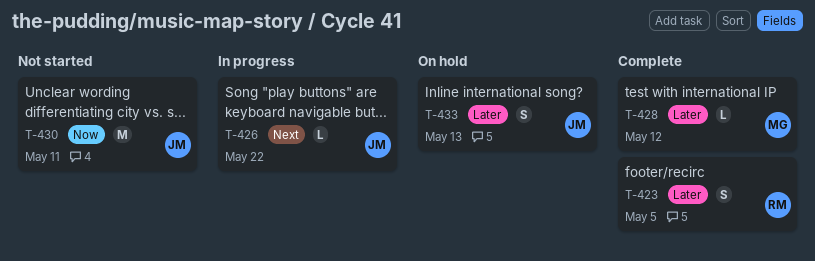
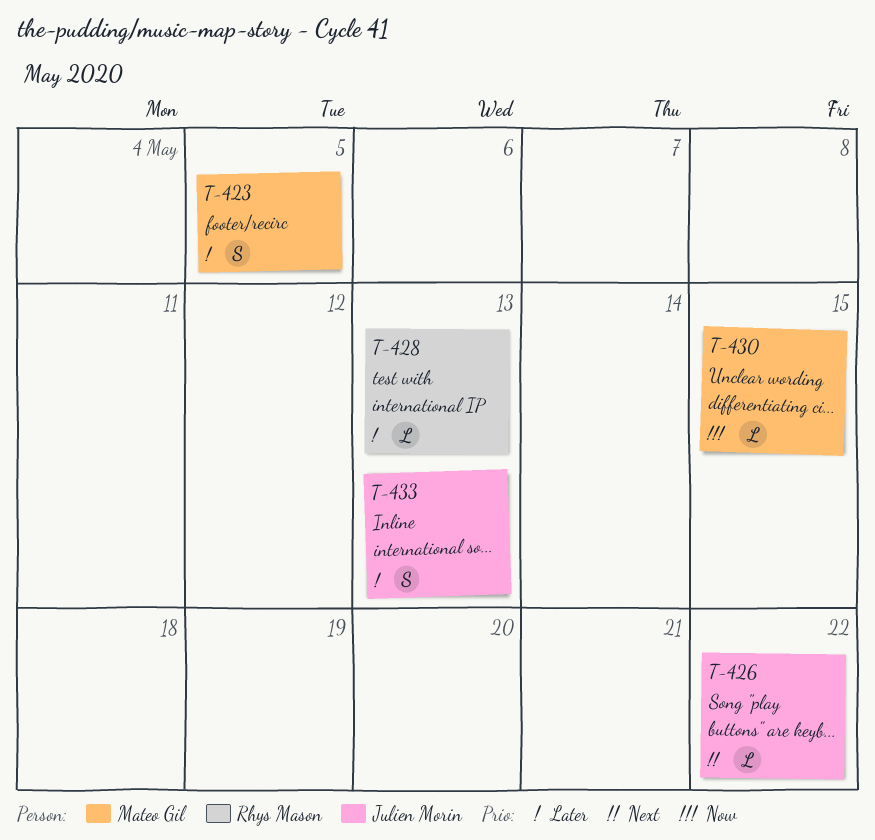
T-423, owner: Rhys Mason -> Mateo Gil
T-428, owner: Mateo Gil -> Rhys Mason
T-428, due: May 12 -> May 13
T-430, owner: Julien Morin -> Mateo Gil
T-430, estimate: M -> L
T-430, due: May 11 -> May 15

